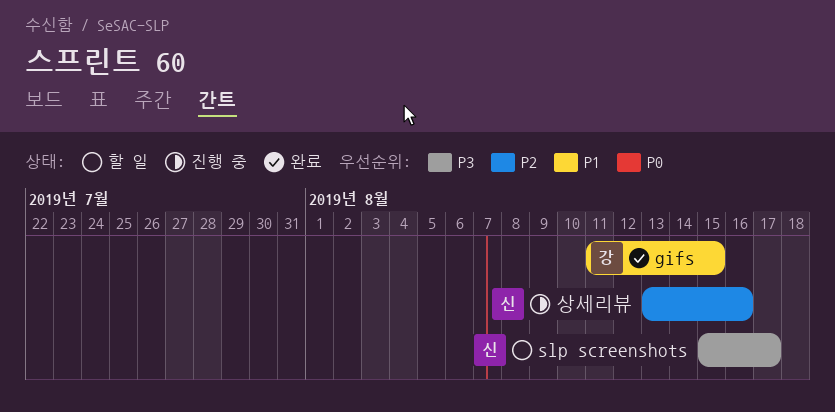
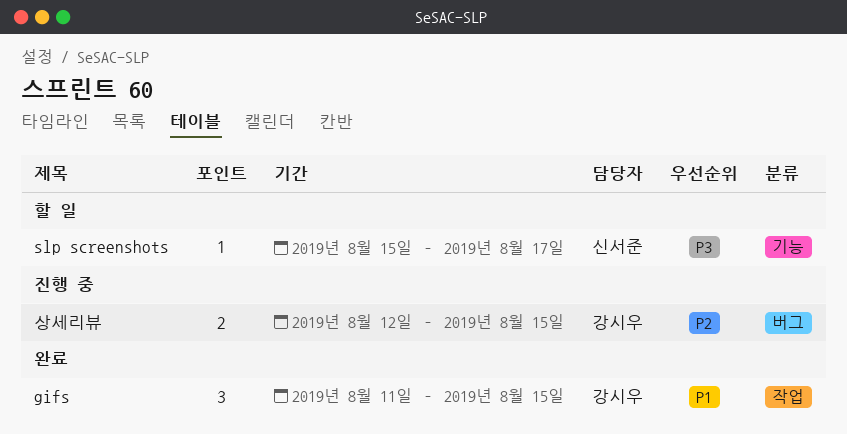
상세리뷰, owner: 신서준 -> 강시우
상세리뷰, start: Aug 13 -> Aug 12
상세리뷰, due: Aug 16 -> Aug 15

